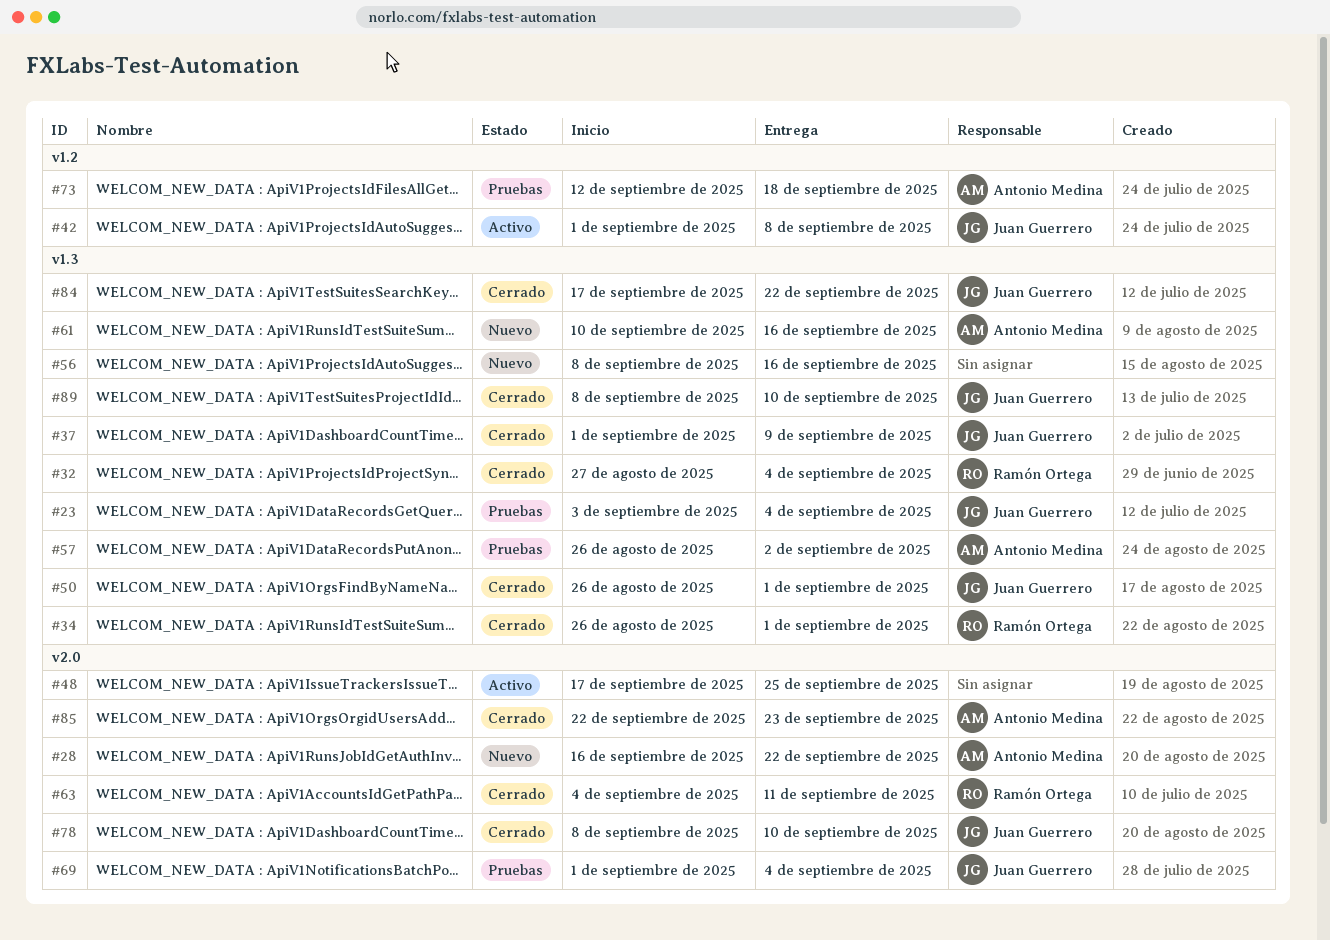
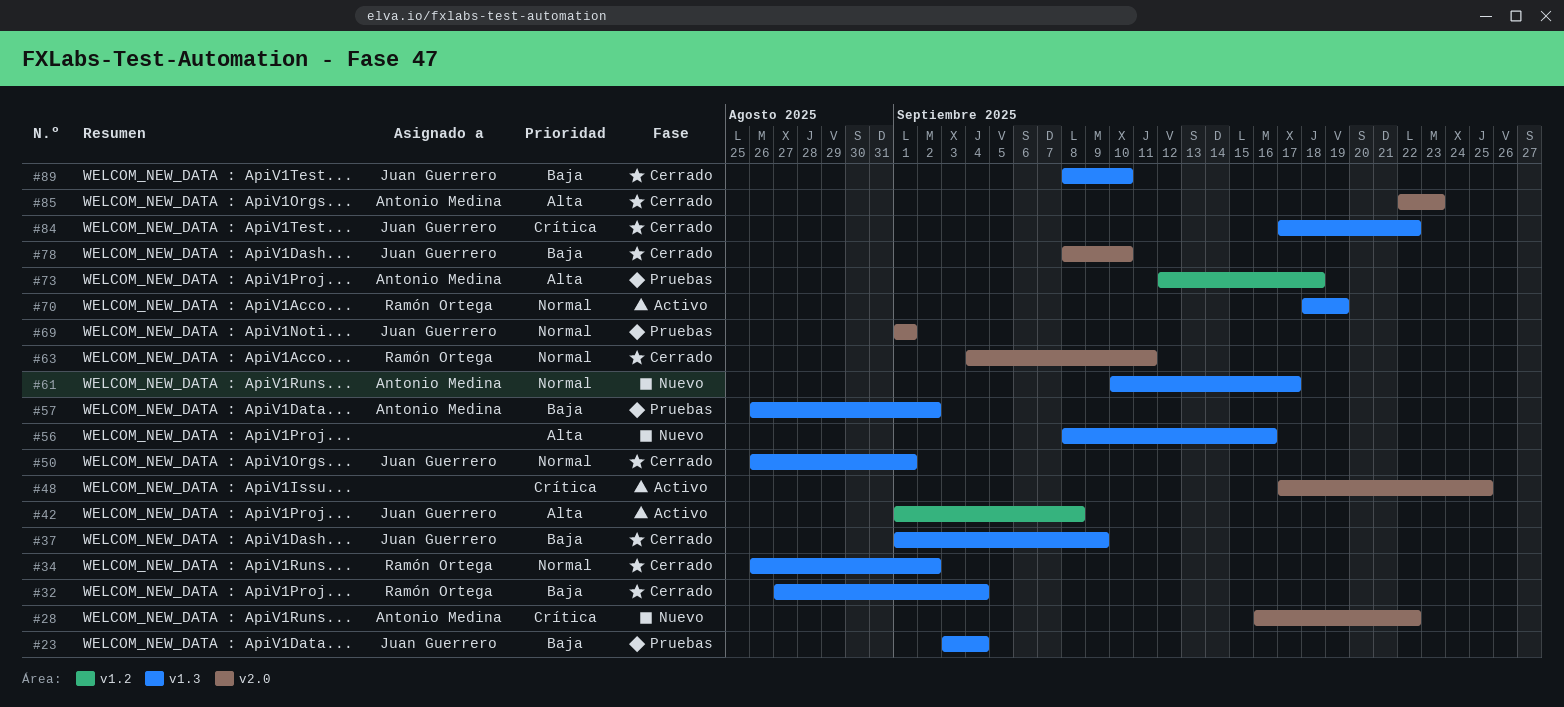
#34, due: Sep 1 -> Sep 2
#61, due: Sep 16 -> Sep 17
#69, due: Sep 4 -> Sep 1
#70: none -> present

